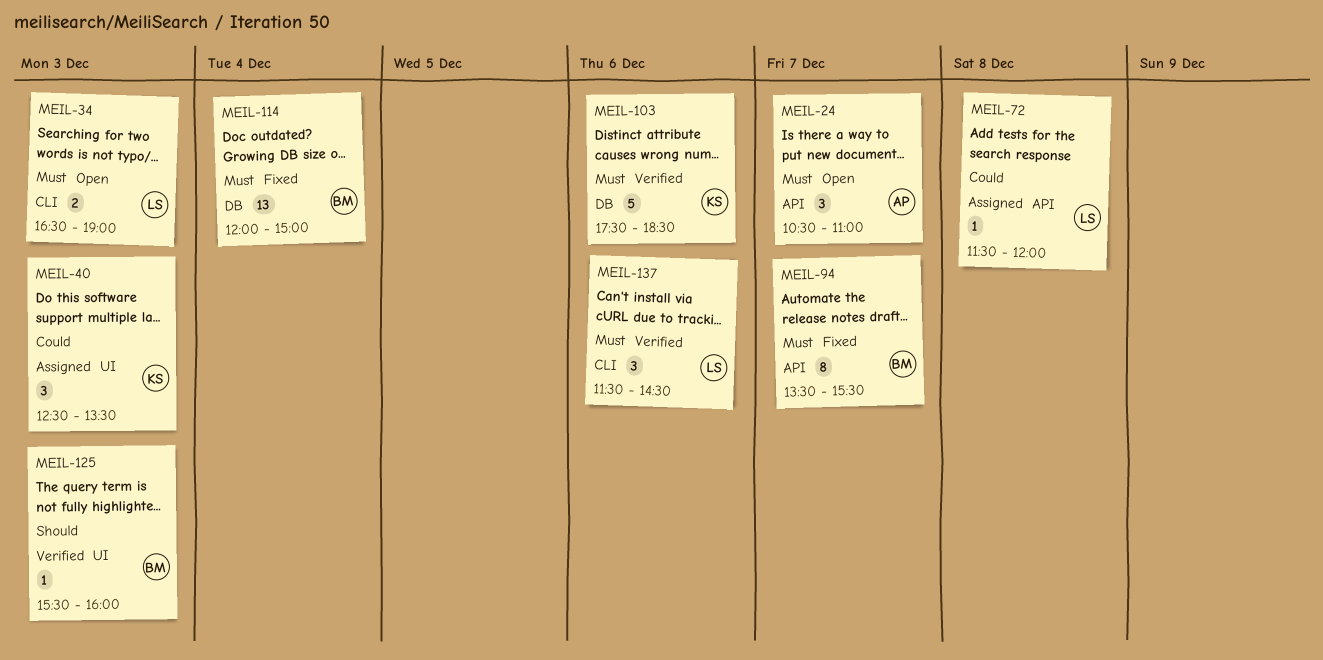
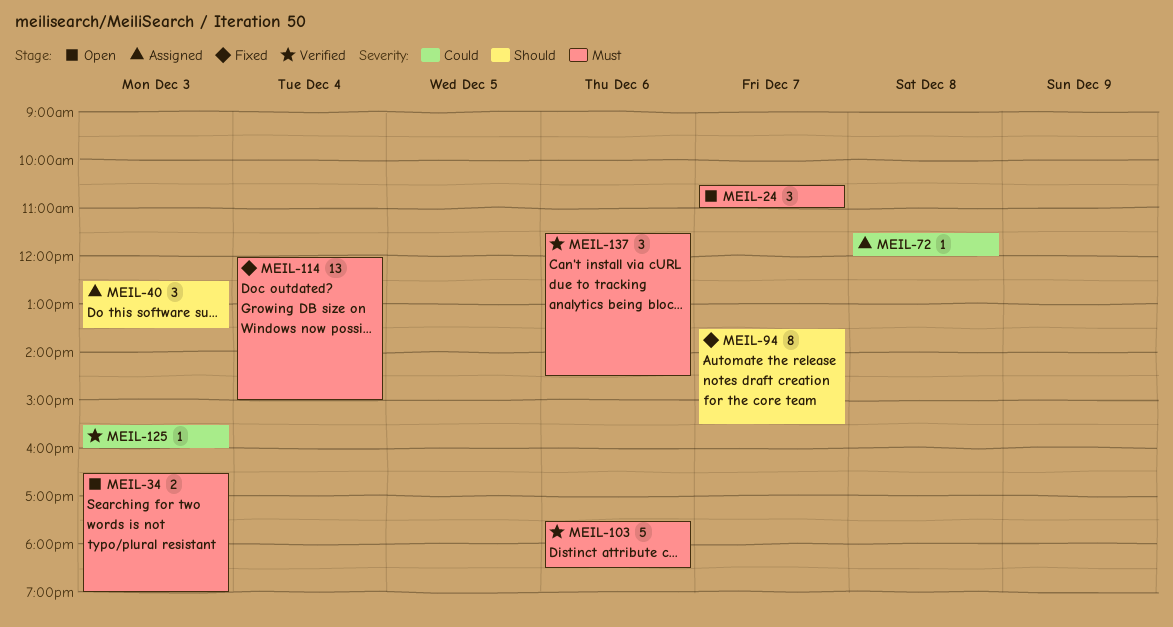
MEIL-40, priority: Could -> Should
MEIL-94, priority: Must -> Should
MEIL-125, priority: Should -> Could

